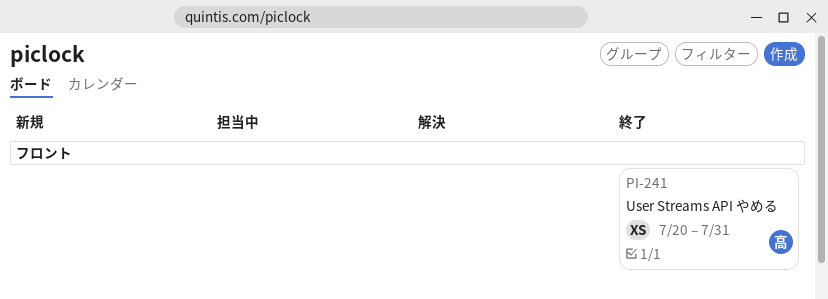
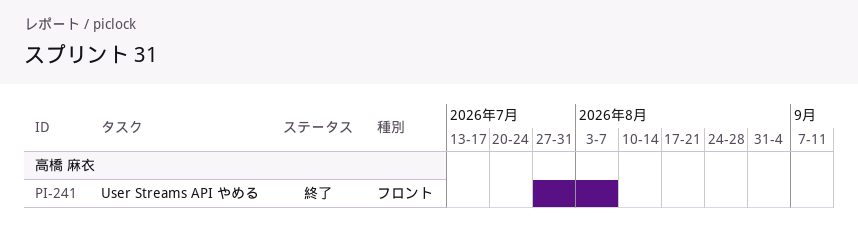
PI-241, start: Jul 20 -> Jul 27
PI-241, due: Jul 31 -> Aug 7

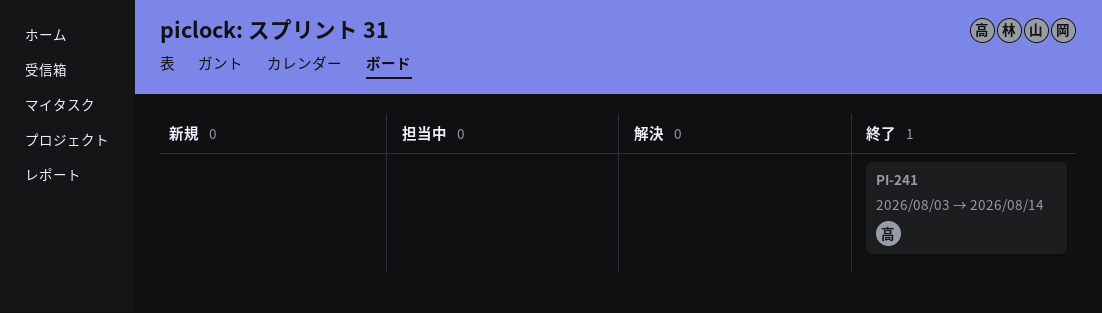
PI-241, start: Jul 27 -> Aug 3
PI-241, due: Aug 7 -> Aug 14

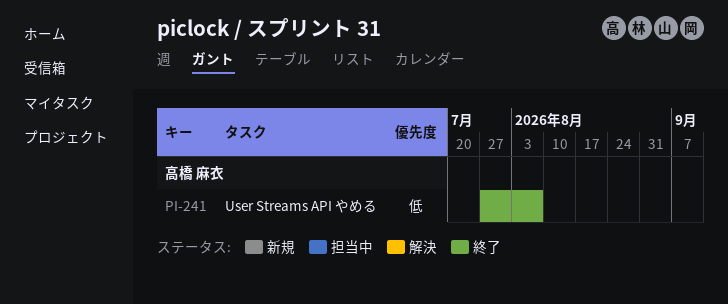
PI-241, start: Aug 3 -> Jul 27
PI-241, due: Aug 14 -> Aug 7

